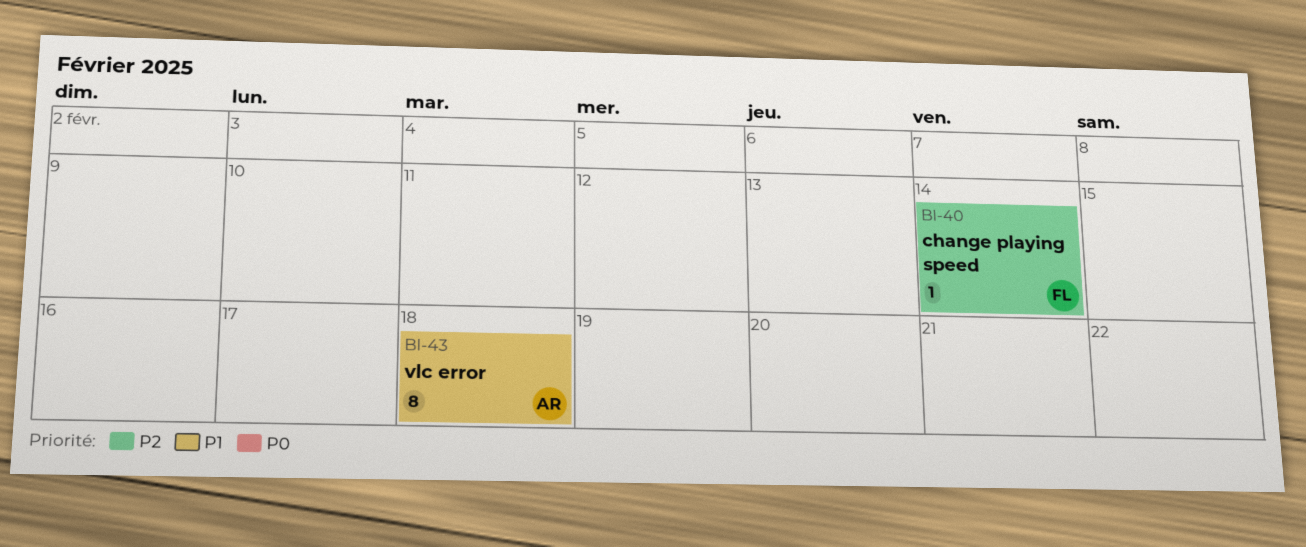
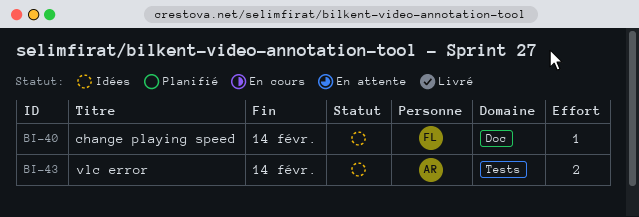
BI-43, estimate: 8 -> 2
BI-43, due: Feb 18 -> Feb 14

